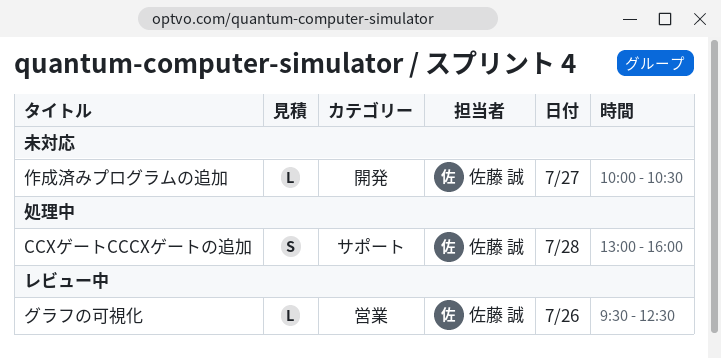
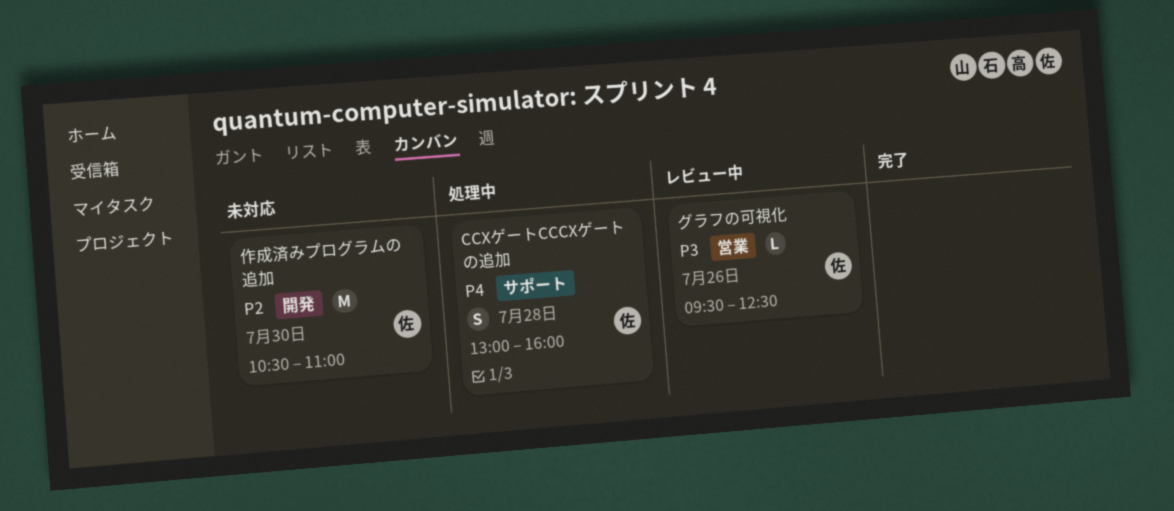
作成済みプログラムの追加, estimate: L -> M
作成済みプログラムの追加, day: Jul 27 -> Jul 30
作成済みプログラムの追加, begins: 10:00 -> 10:30
作成済みプログラムの追加, ends: 10:30 -> 11:00

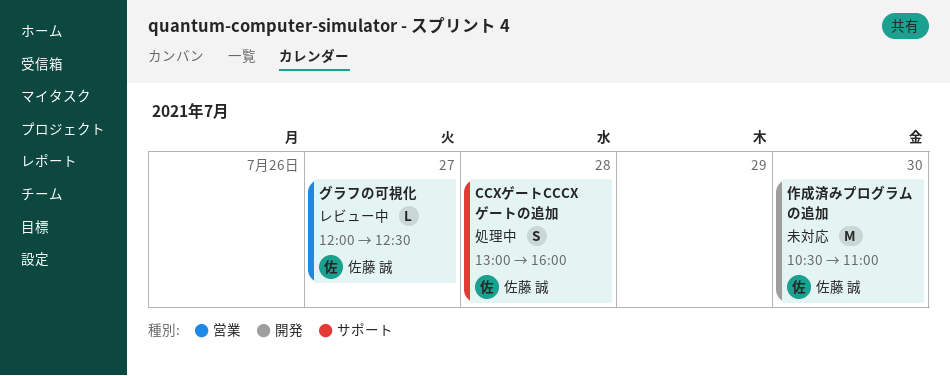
グラフの可視化, day: Jul 26 -> Jul 27
グラフの可視化, begins: 09:30 -> 12:00

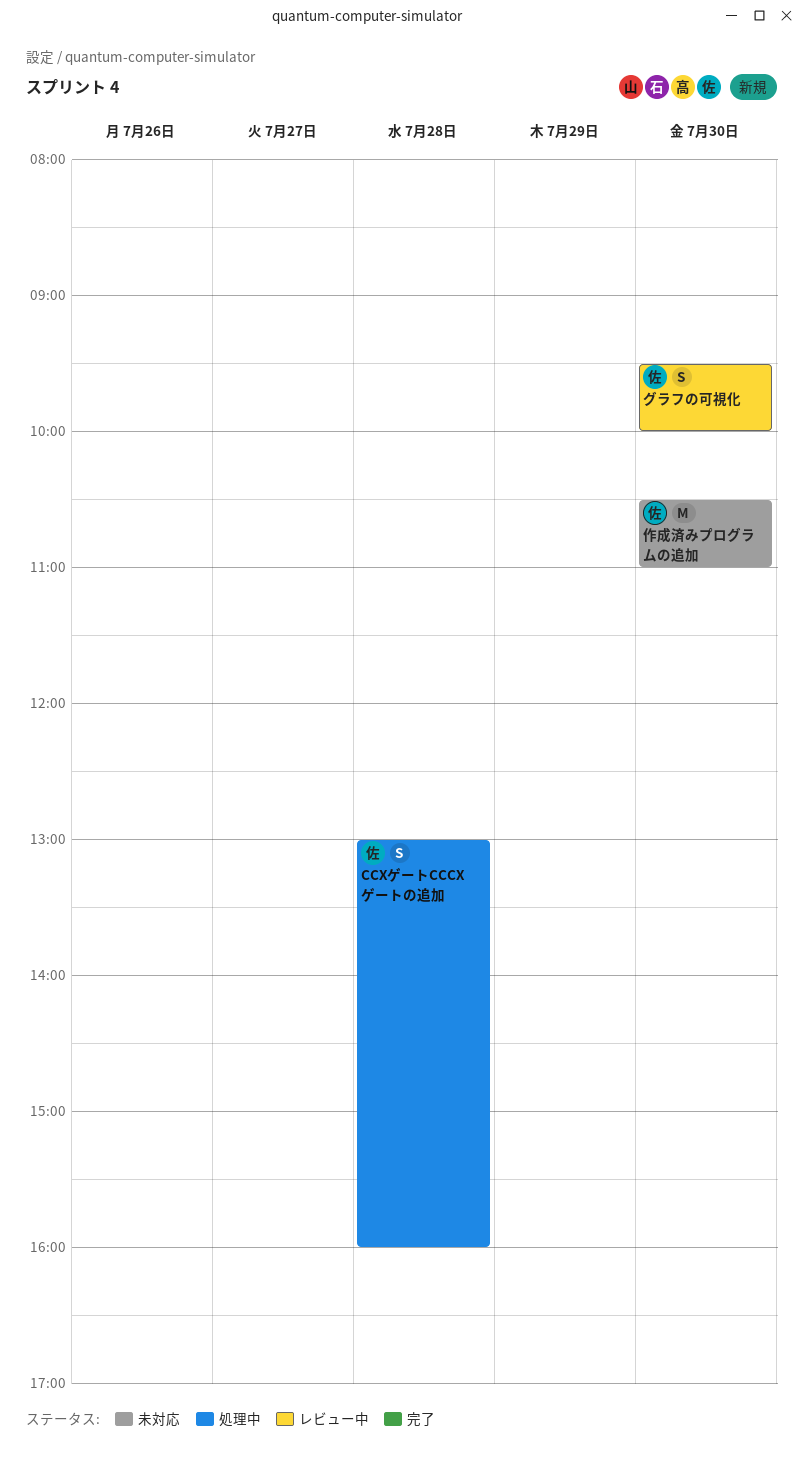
グラフの可視化, estimate: L -> S
グラフの可視化, day: Jul 27 -> Jul 30
グラフの可視化, begins: 12:00 -> 09:30
グラフの可視化, ends: 12:30 -> 10:00

